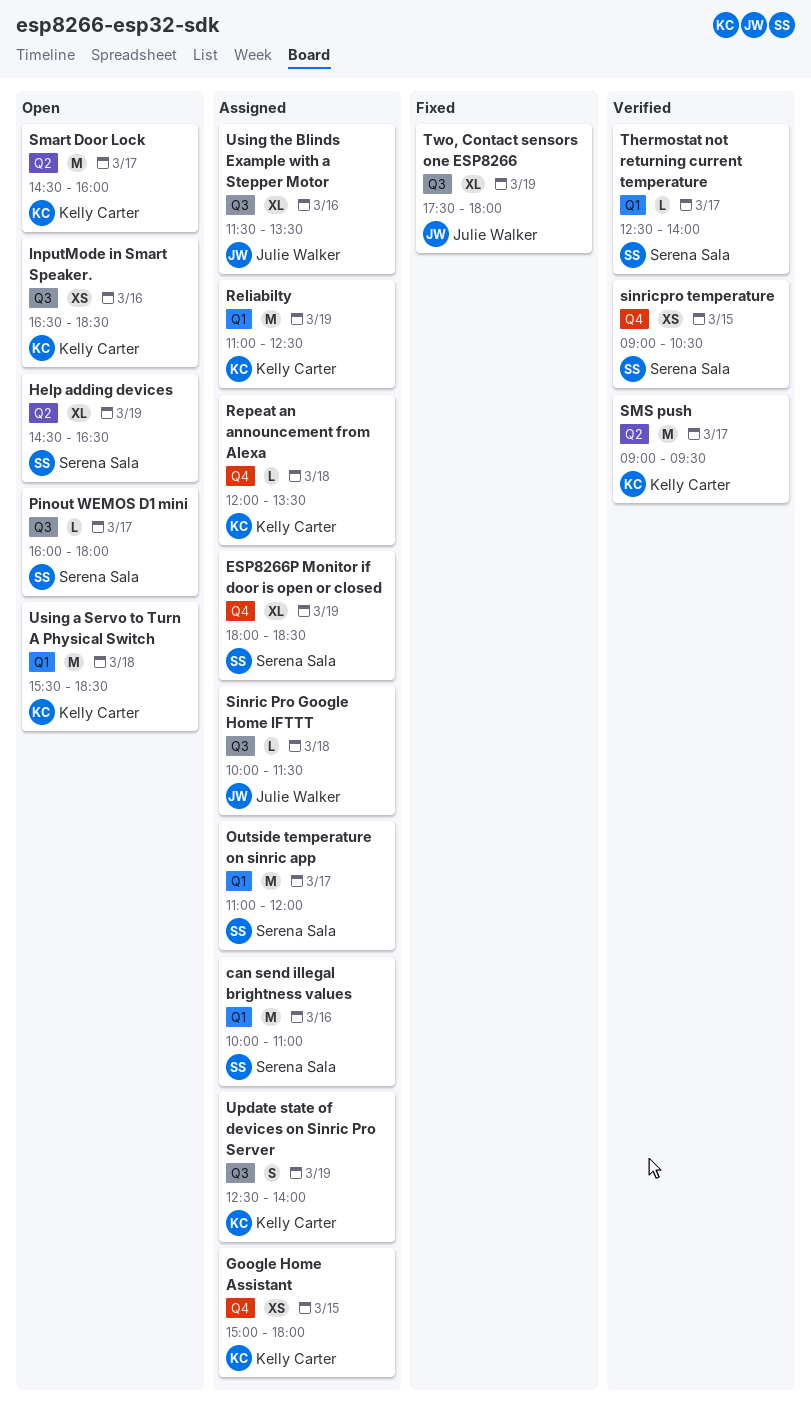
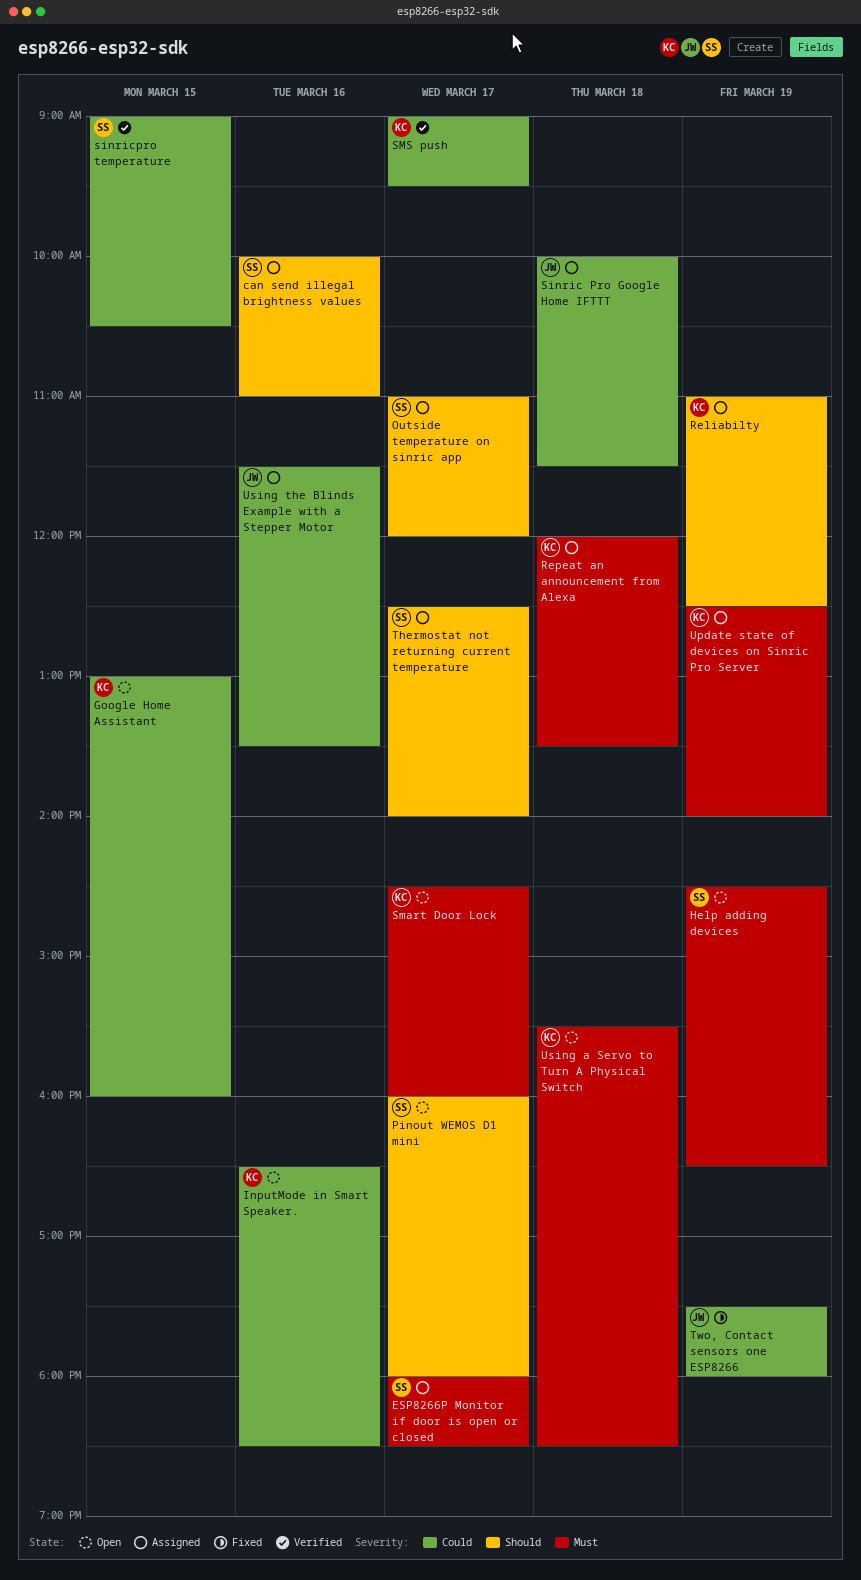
ESP8266P Monitor if door is open or closed, day: Mar 19 -> Mar 17
Google Home Assistant, status: Assigned -> Open
Google Home Assistant, begins: 15:00 -> 13:00
Google Home Assistant, ends: 18:00 -> 16:00
Thermostat not returning current temperature, status: Verified -> Assigned

